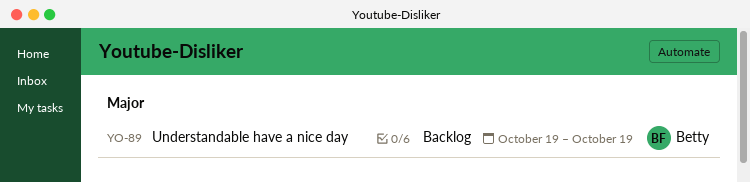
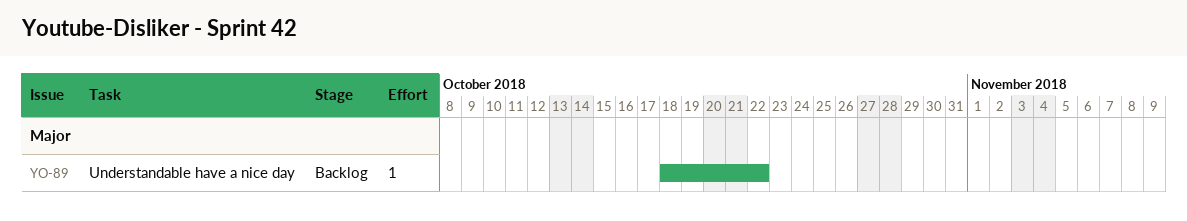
YO-89, start: Oct 19 -> Oct 18
YO-89, due: Oct 19 -> Oct 22

